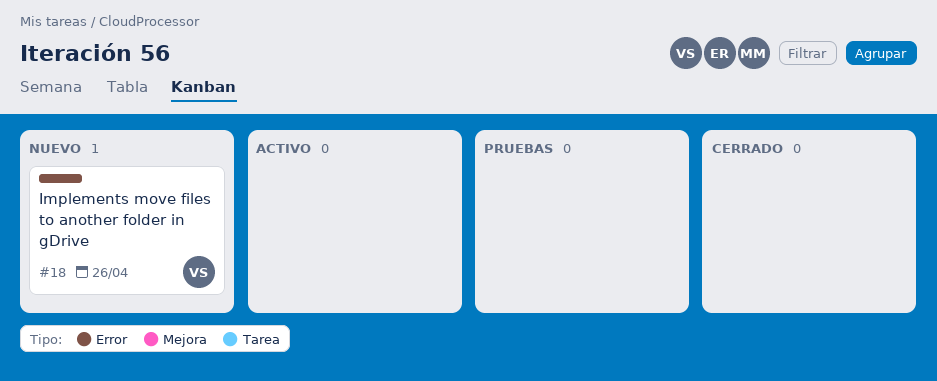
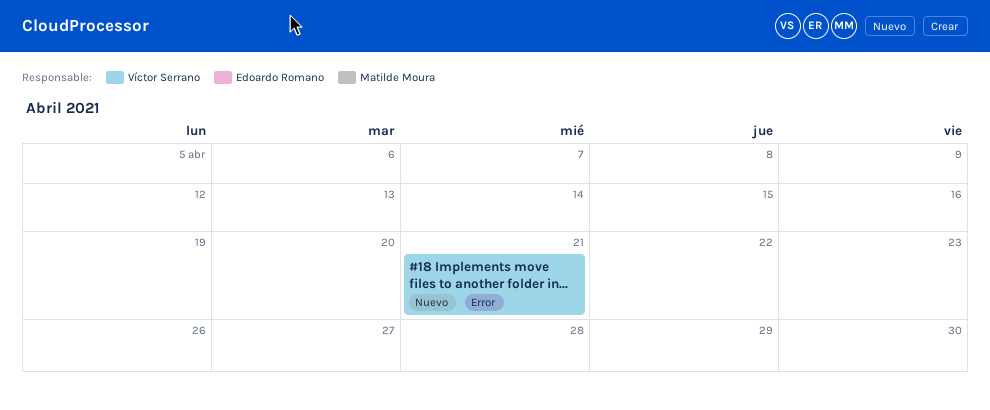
#18, due: Apr 26 -> Apr 21

